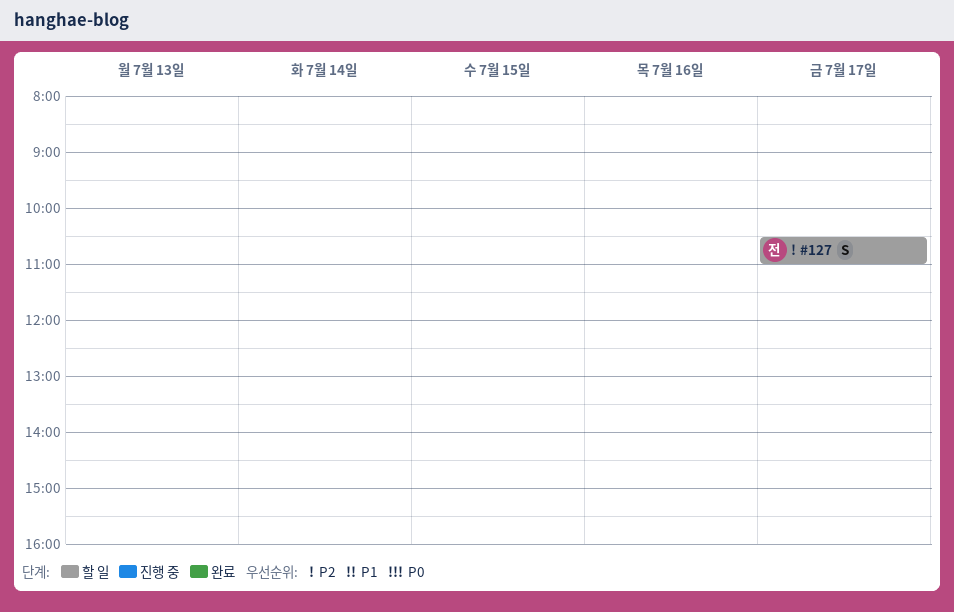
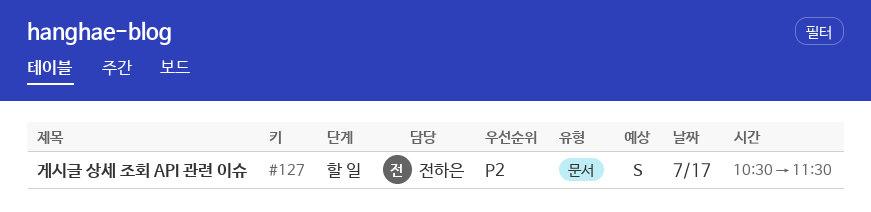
#127, ends: 11:00 -> 11:30

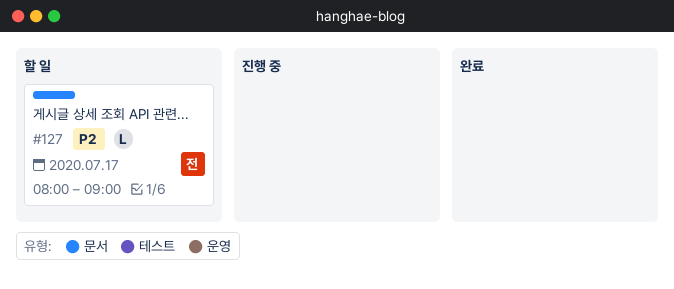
#127, estimate: S -> L
#127, begins: 10:30 -> 08:00
#127, ends: 11:30 -> 09:00

